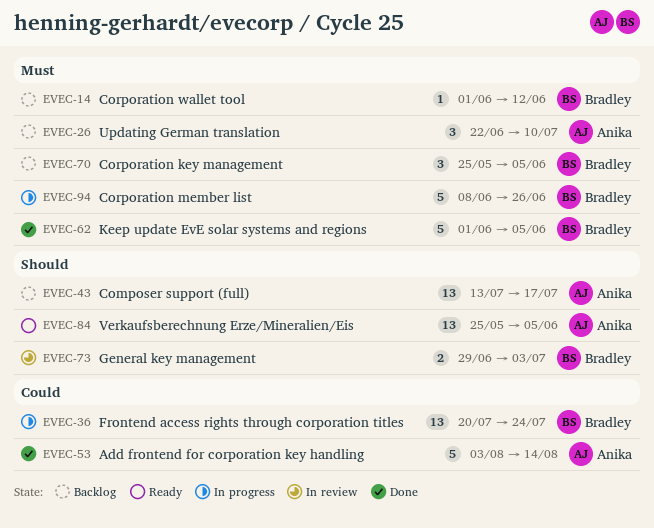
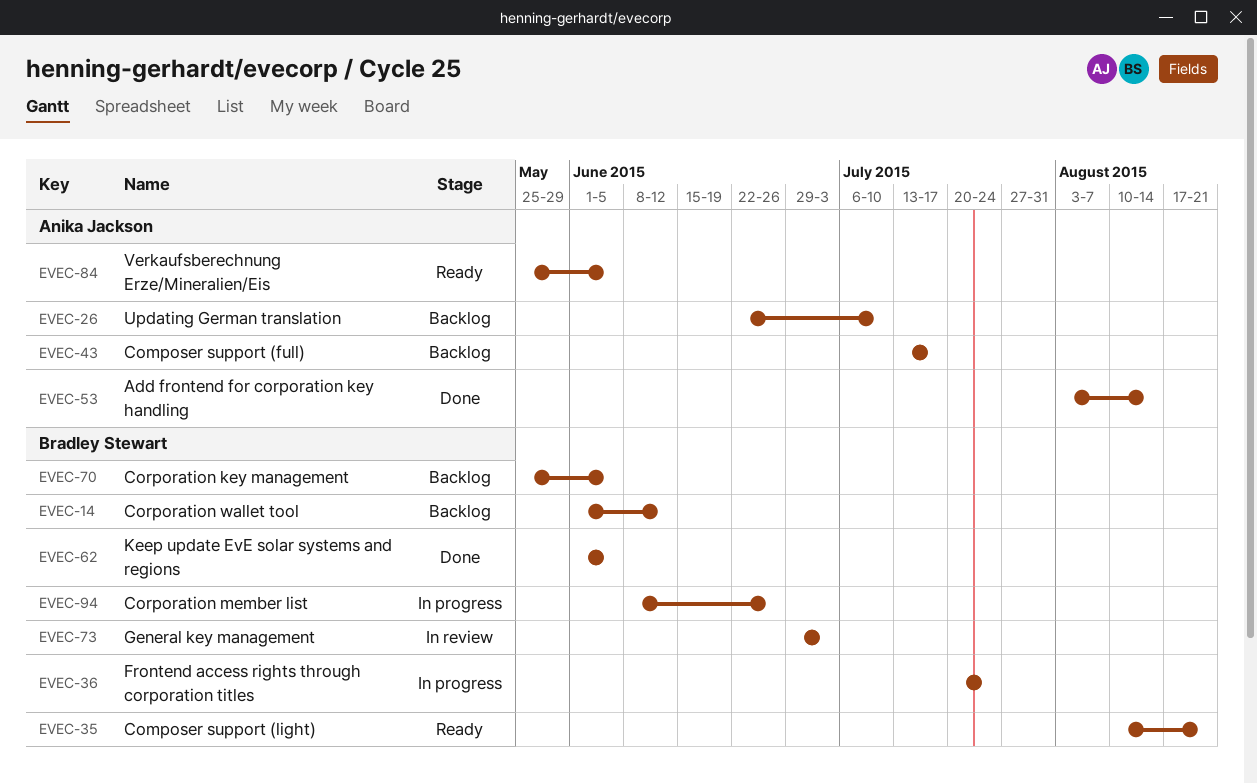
EVEC-35: none -> present

